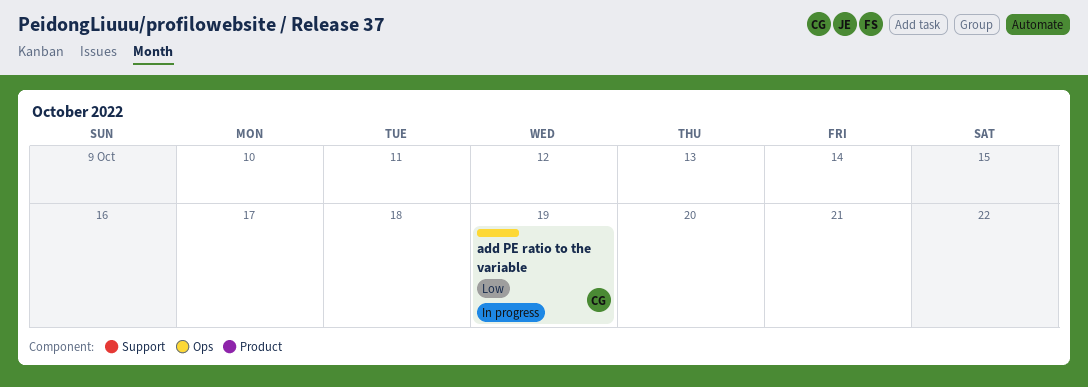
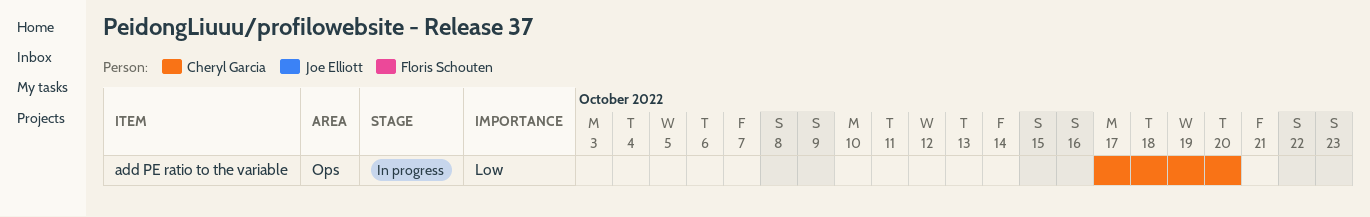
add PE ratio to the variable, due: Oct 19 -> Oct 20

